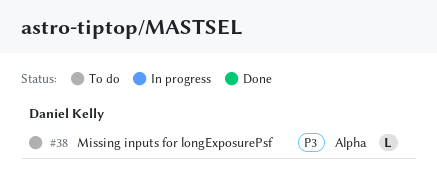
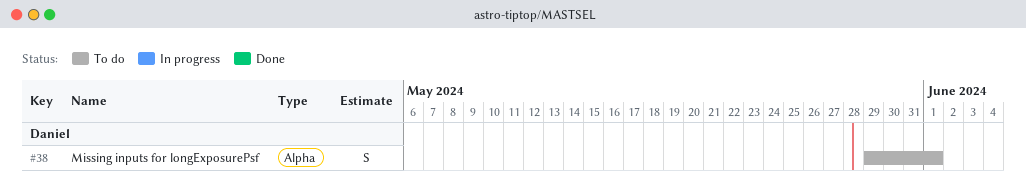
#38, estimate: L -> S

